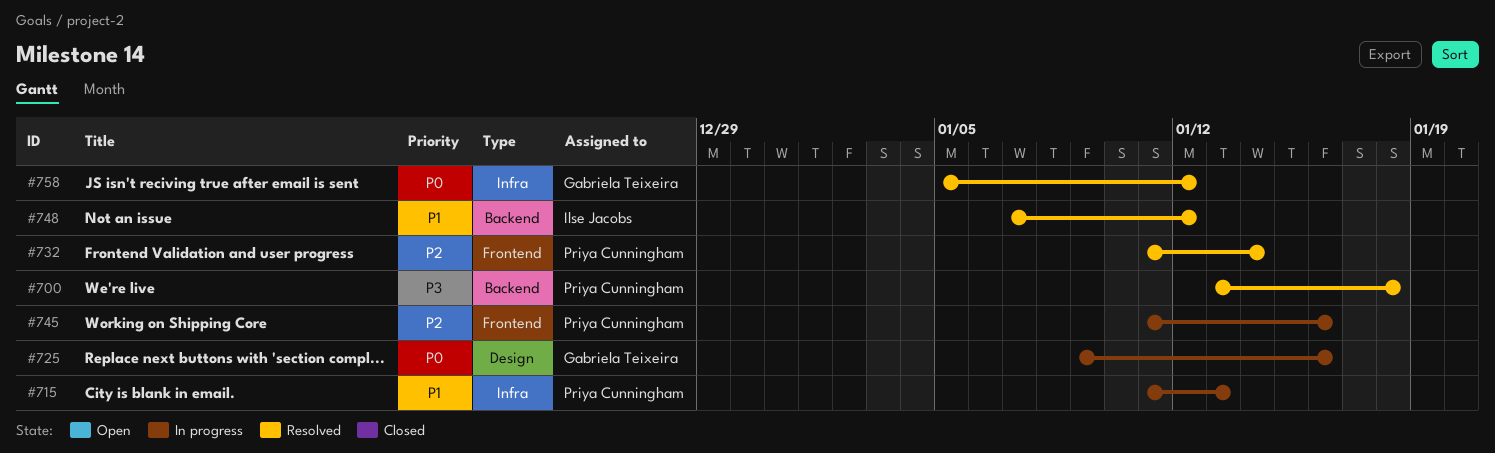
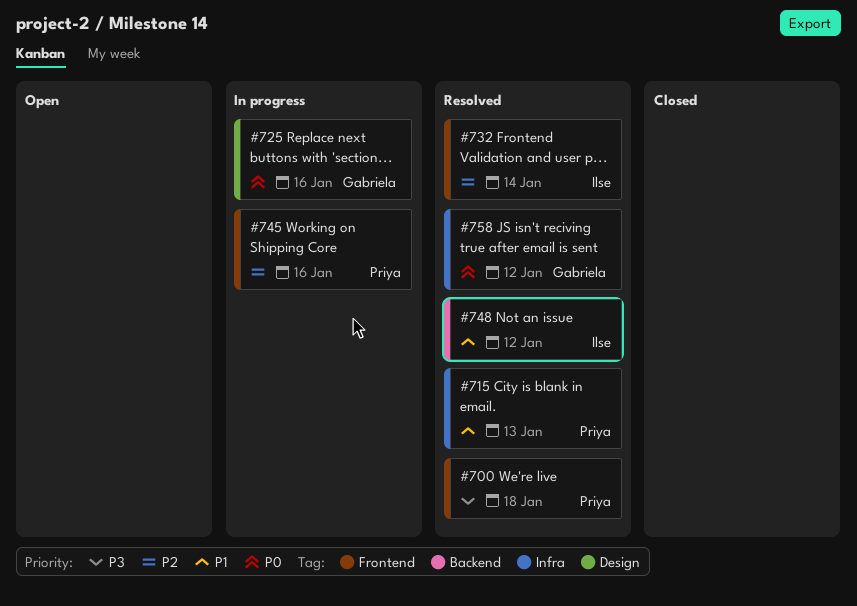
#700, label: Backend -> Frontend
#715, status: In progress -> Resolved
#732, owner: Priya Cunningham -> Ilse Jacobs

